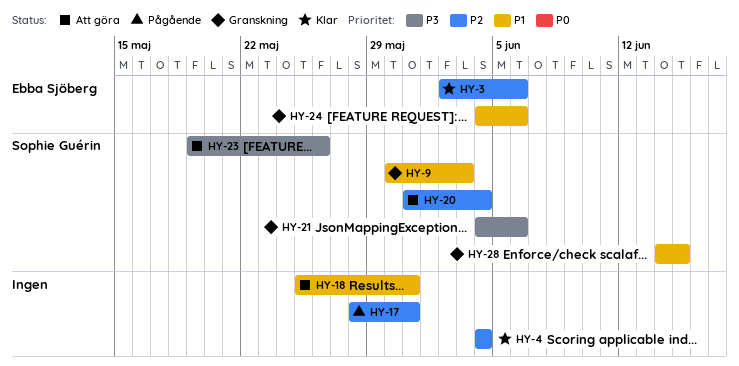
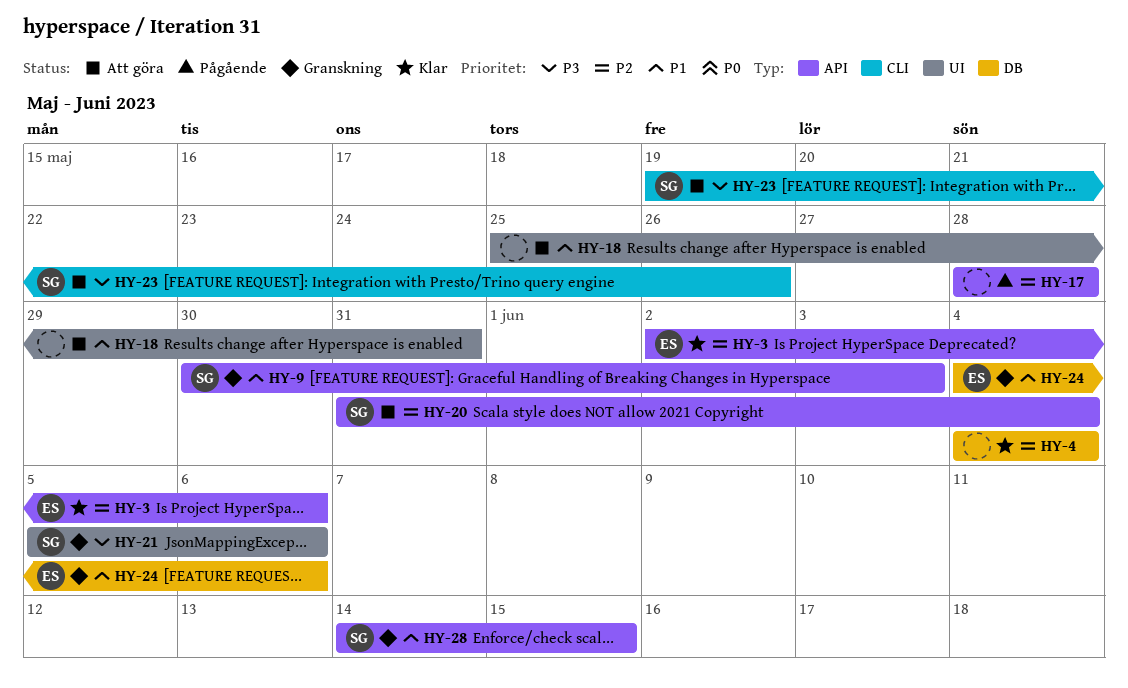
HY-17, due: May 31 -> May 28
HY-21, start: Jun 4 -> Jun 5

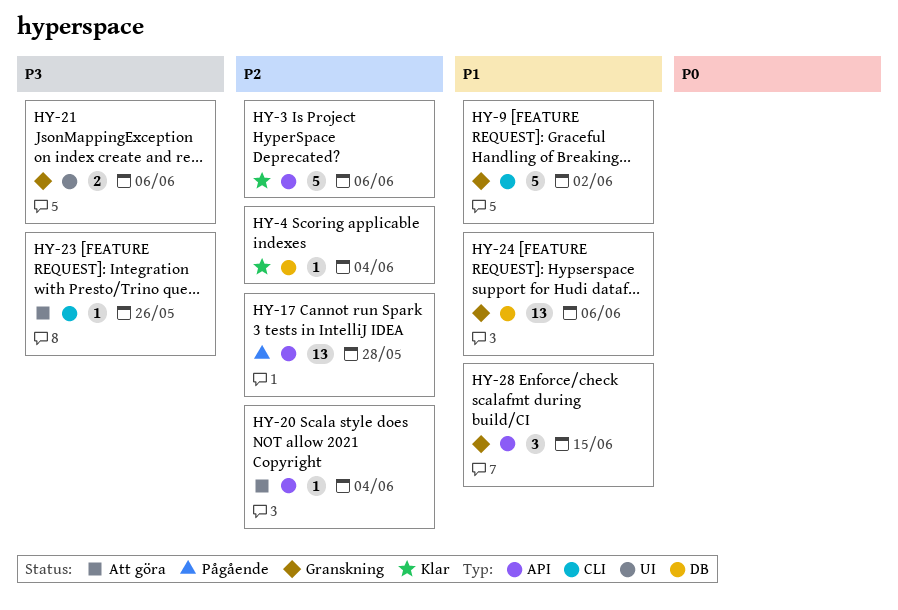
HY-9, label: API -> CLI
HY-9, due: Jun 3 -> Jun 2
HY-18: present -> none

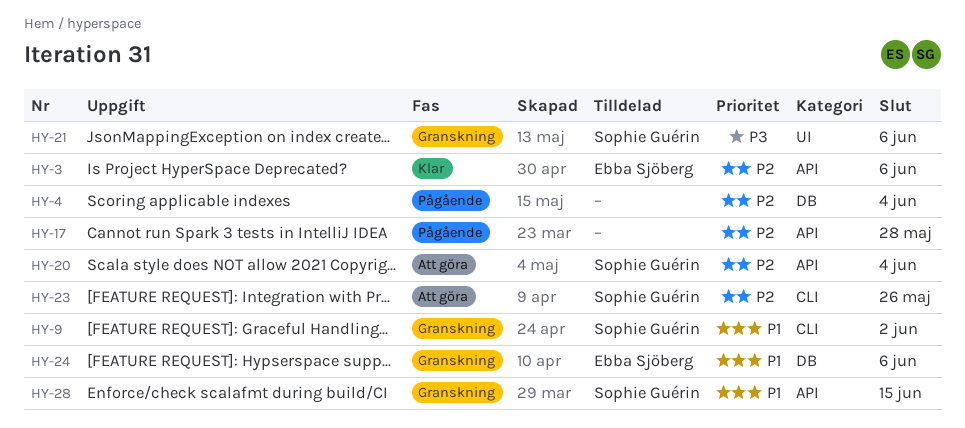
HY-4, status: Klar -> Pågående
HY-23, priority: P3 -> P2

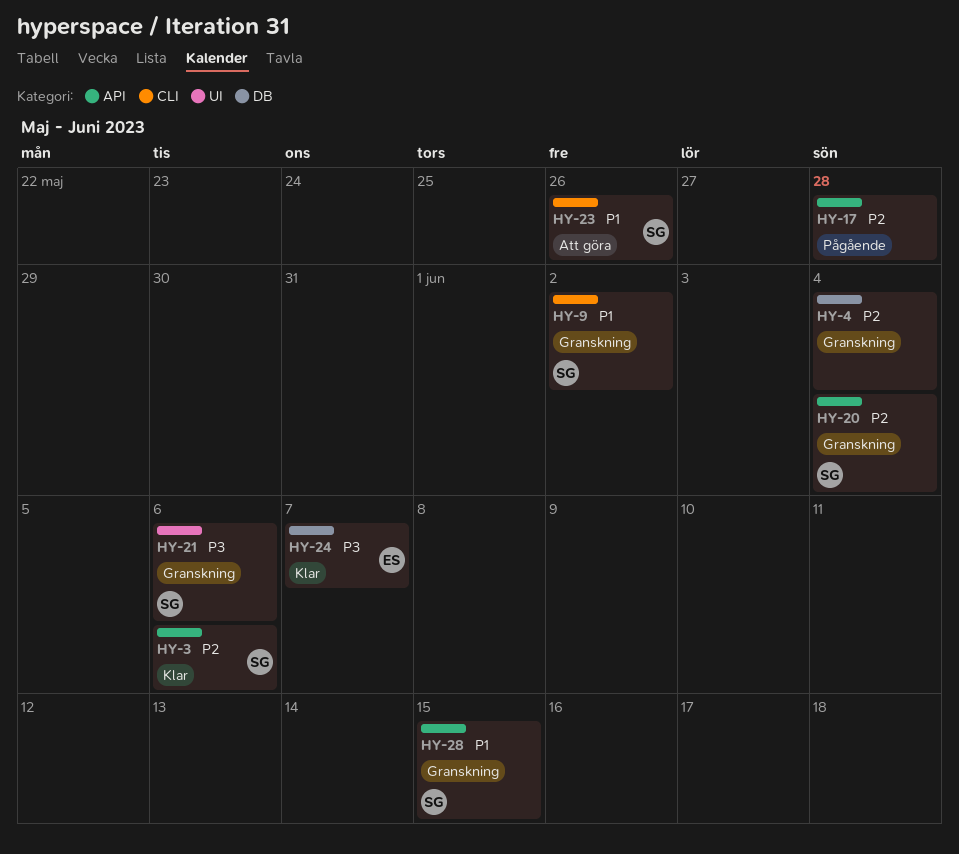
HY-3, owner: Ebba Sjöberg -> Sophie Guérin
HY-4, status: Pågående -> Granskning
HY-20, status: Att göra -> Granskning
HY-23, priority: P2 -> P1
HY-24, status: Granskning -> Klar
HY-24, priority: P1 -> P3
HY-24, due: Jun 6 -> Jun 7

